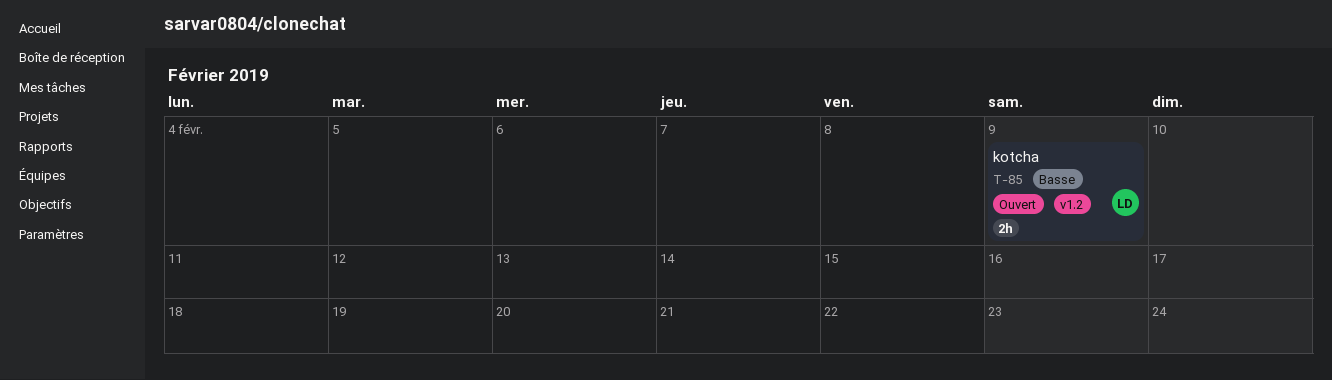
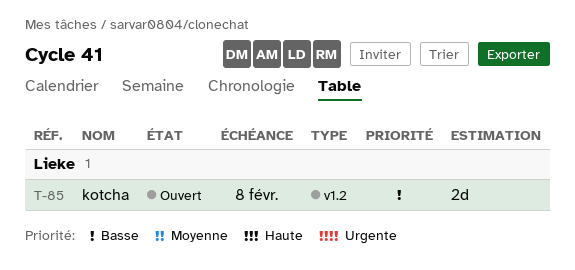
T-85, estimate: 2h -> 2d
T-85, due: Feb 9 -> Feb 8

